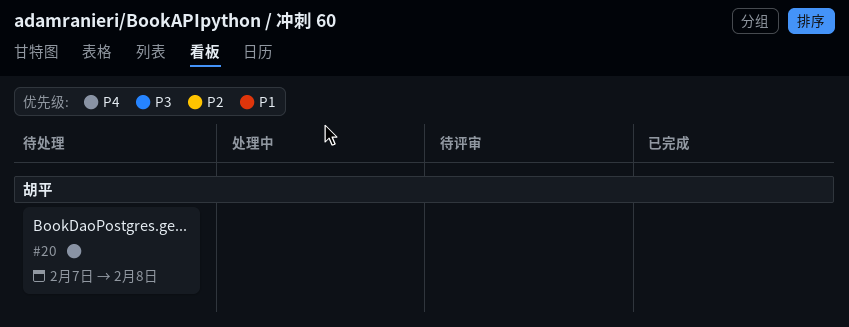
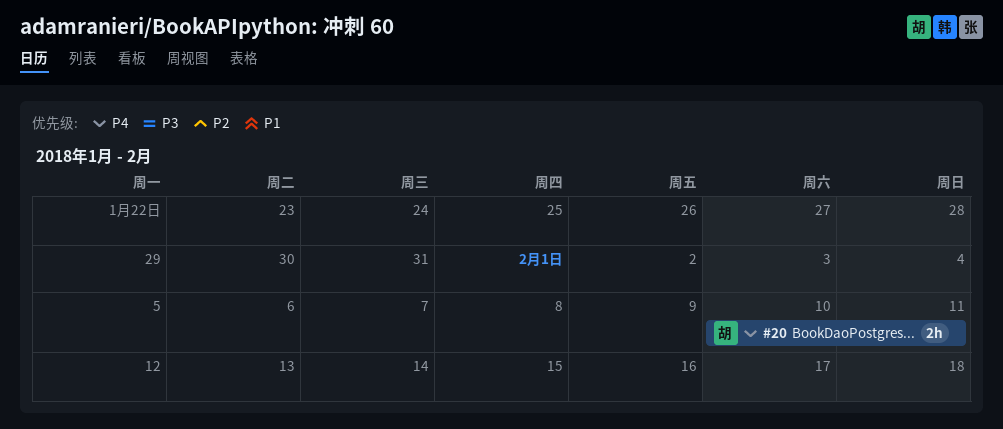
#20, start: Feb 7 -> Feb 10
#20, due: Feb 8 -> Feb 11

